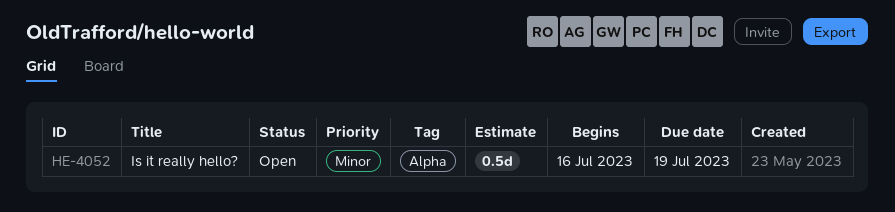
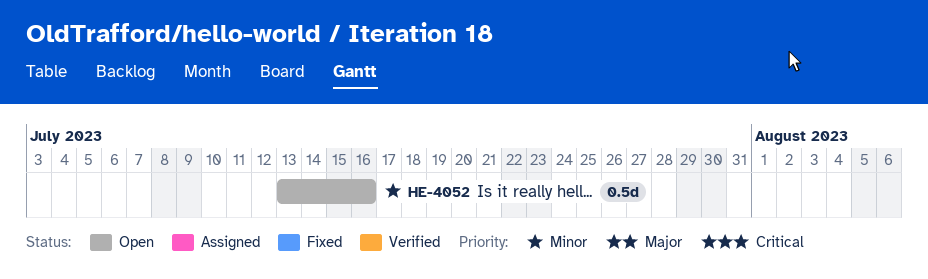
HE-4052, start: Jul 16 -> Jul 13
HE-4052, due: Jul 19 -> Jul 16

